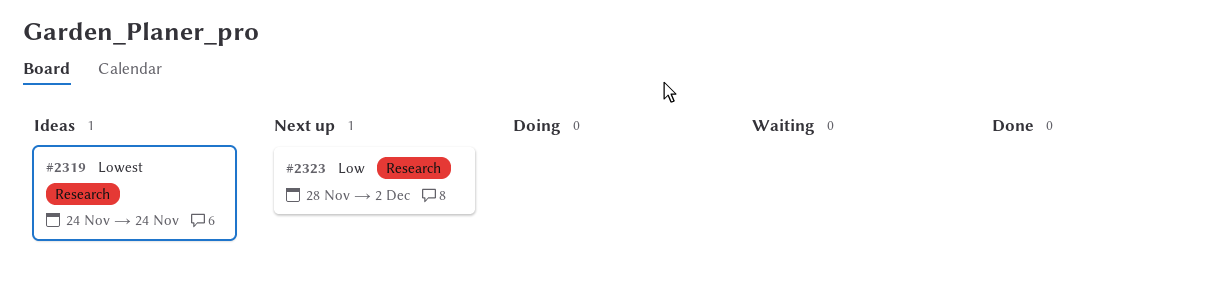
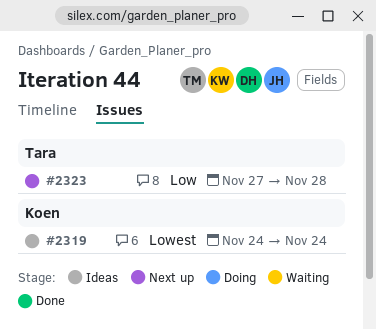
#2323, start: Nov 28 -> Nov 27
#2323, due: Dec 2 -> Nov 28

